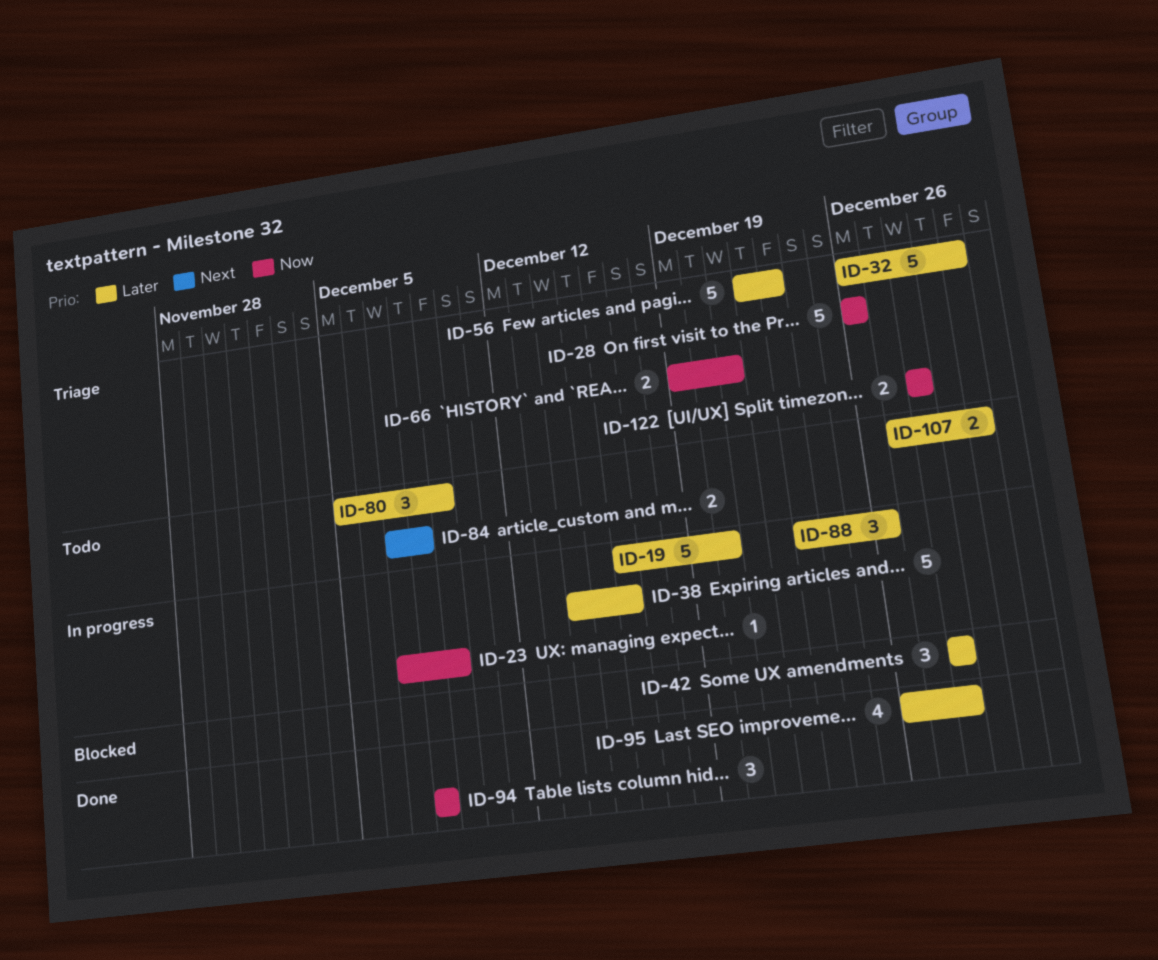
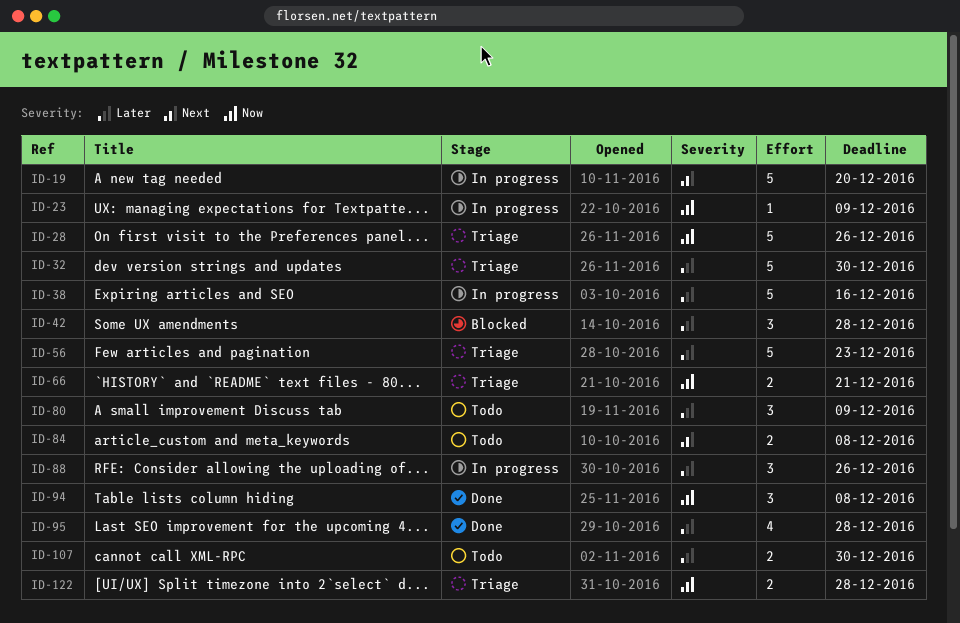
ID-19, priority: Later -> Next

